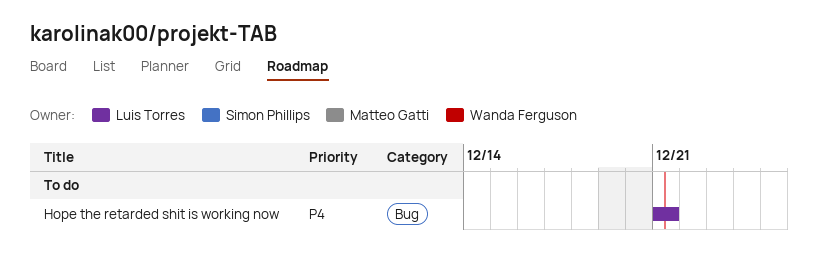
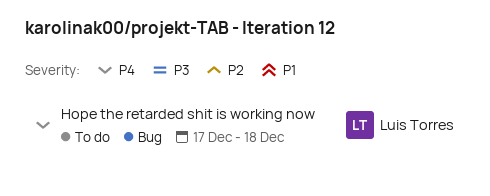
Hope the retarded shit is working now, start: Dec 21 -> Dec 17
Hope the retarded shit is working now, due: Dec 21 -> Dec 18

